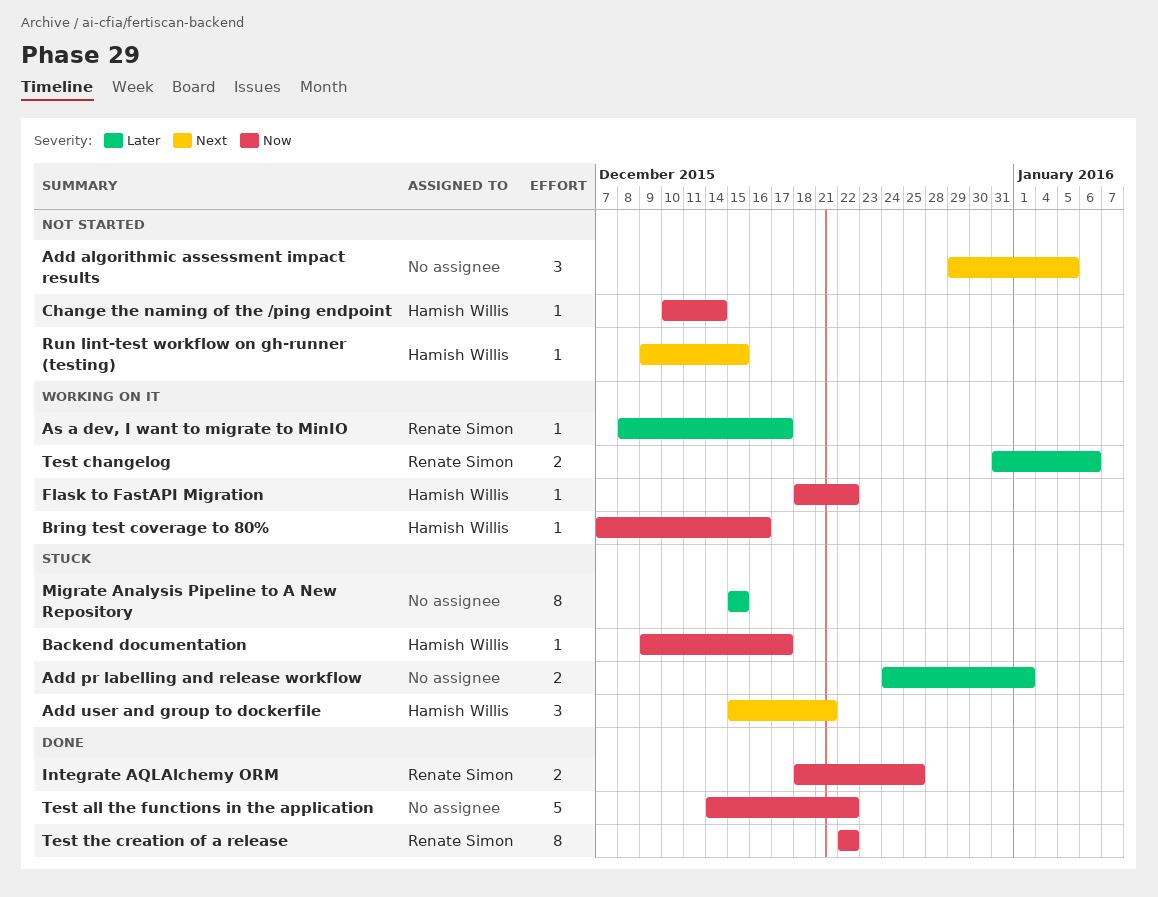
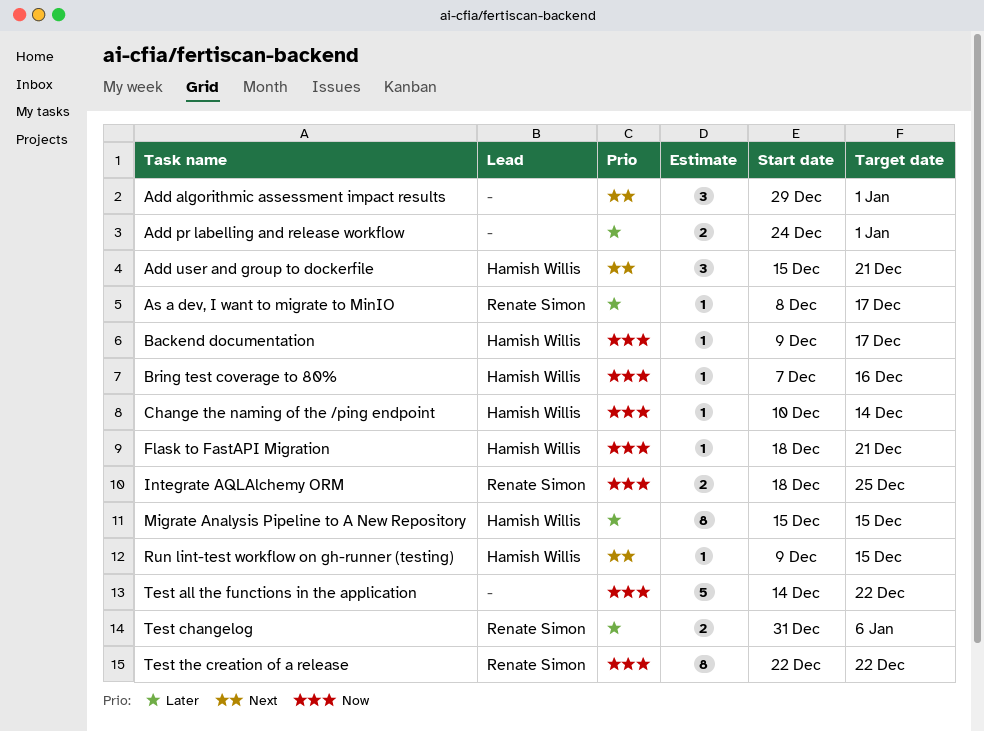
Add algorithmic assessment impact results, due: Jan 5 -> Jan 1
Flask to FastAPI Migration, due: Dec 22 -> Dec 21
Migrate Analysis Pipeline to A New Repository, owner: none -> Hamish Willis

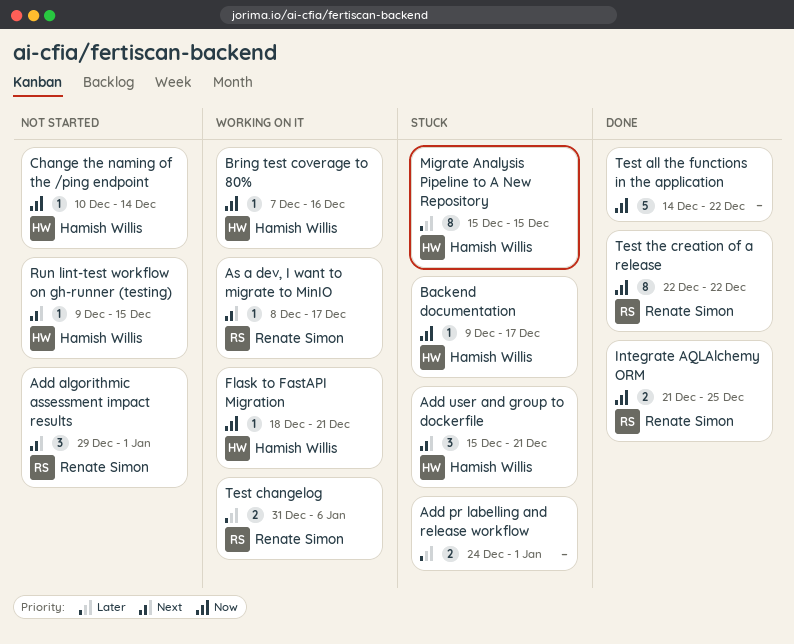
Add algorithmic assessment impact results, owner: none -> Renate Simon
As a dev, I want to migrate to MinIO, priority: Later -> Next
Integrate AQLAlchemy ORM, start: Dec 18 -> Dec 21

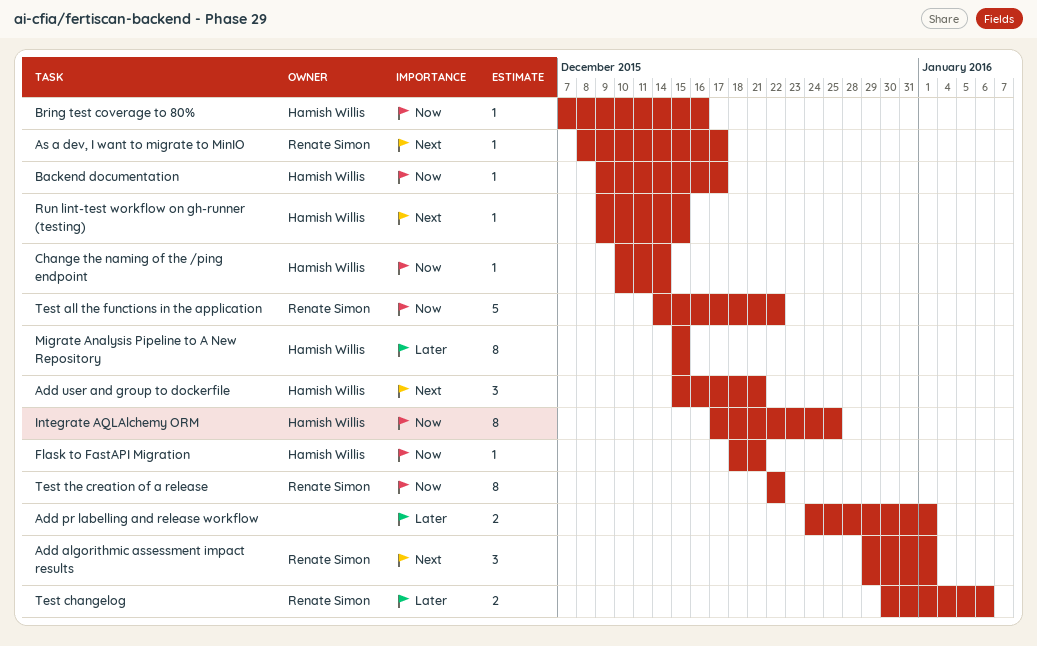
Integrate AQLAlchemy ORM, owner: Renate Simon -> Hamish Willis
Integrate AQLAlchemy ORM, estimate: 2 -> 8
Integrate AQLAlchemy ORM, start: Dec 21 -> Dec 17
Test all the functions in the application, owner: none -> Renate Simon
Test changelog, start: Dec 31 -> Dec 30

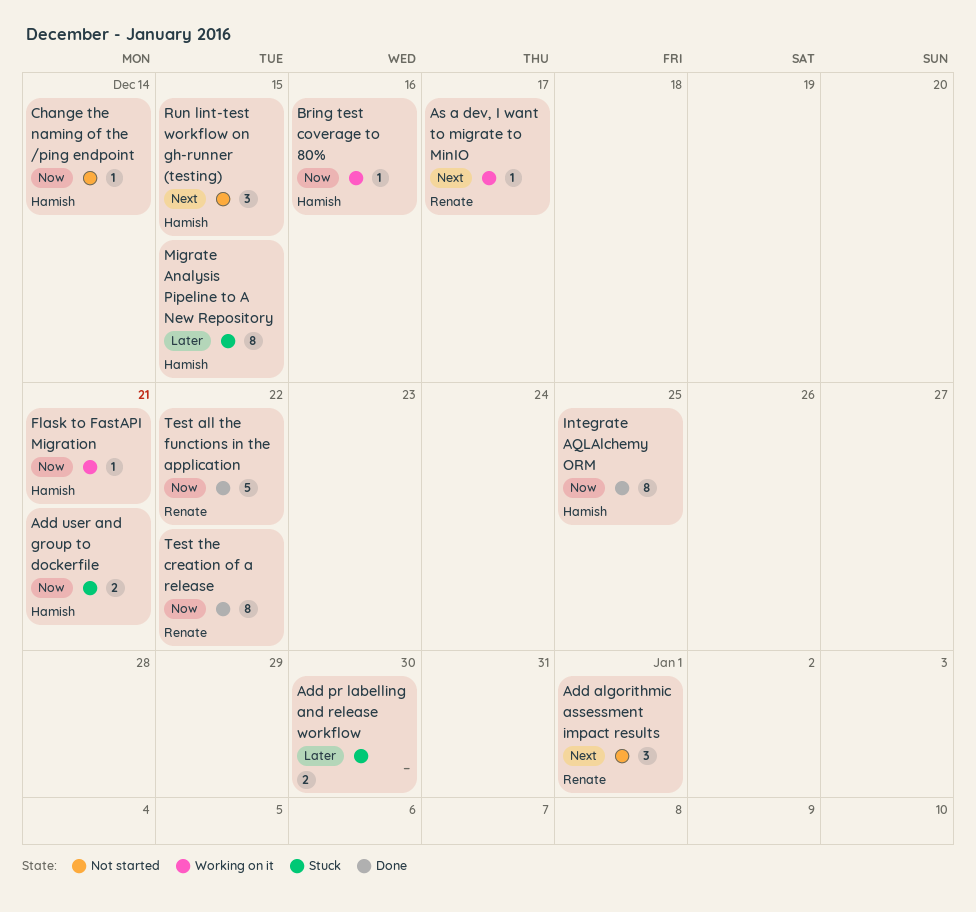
Add pr labelling and release workflow, due: Jan 1 -> Dec 30
Add user and group to dockerfile, priority: Next -> Now
Add user and group to dockerfile, estimate: 3 -> 2
Backend documentation: present -> none
Run lint-test workflow on gh-runner (testing), estimate: 1 -> 3
Test changelog: present -> none

